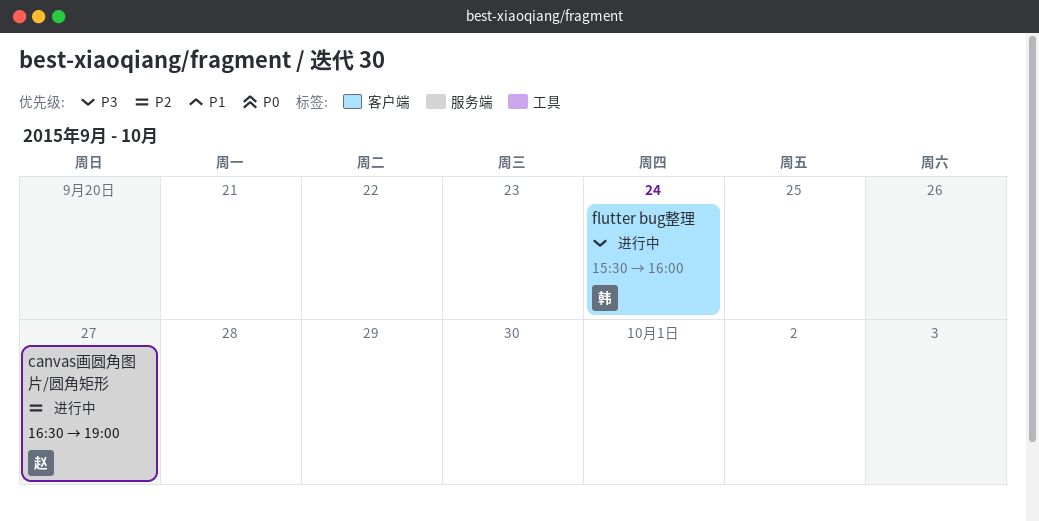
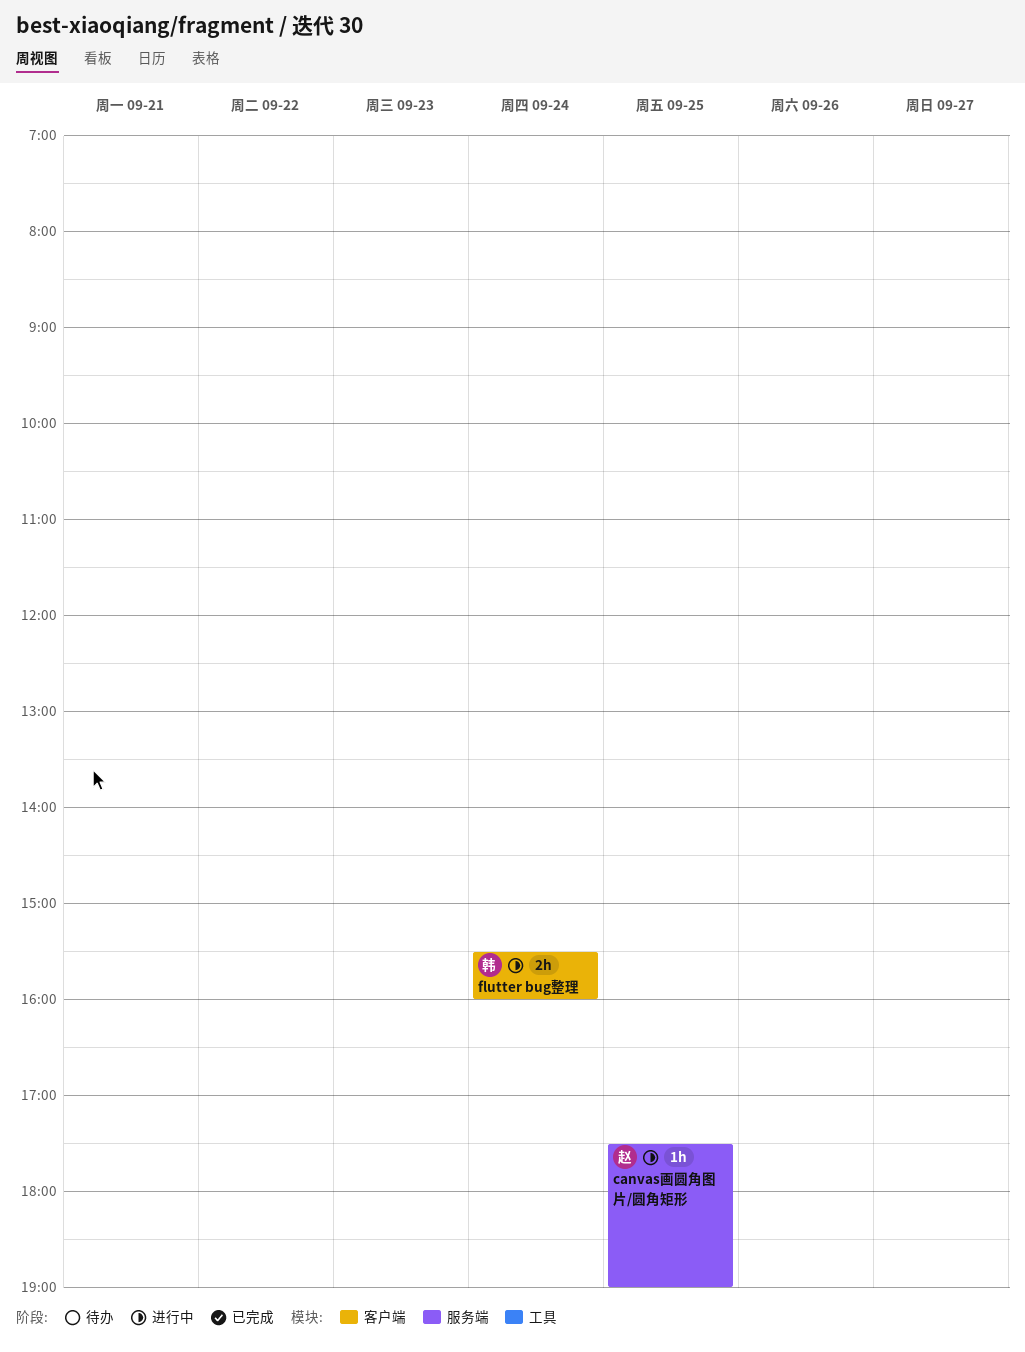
canvas画圆角图片/圆角矩形, day: Sep 27 -> Sep 25
canvas画圆角图片/圆角矩形, begins: 16:30 -> 17:30

